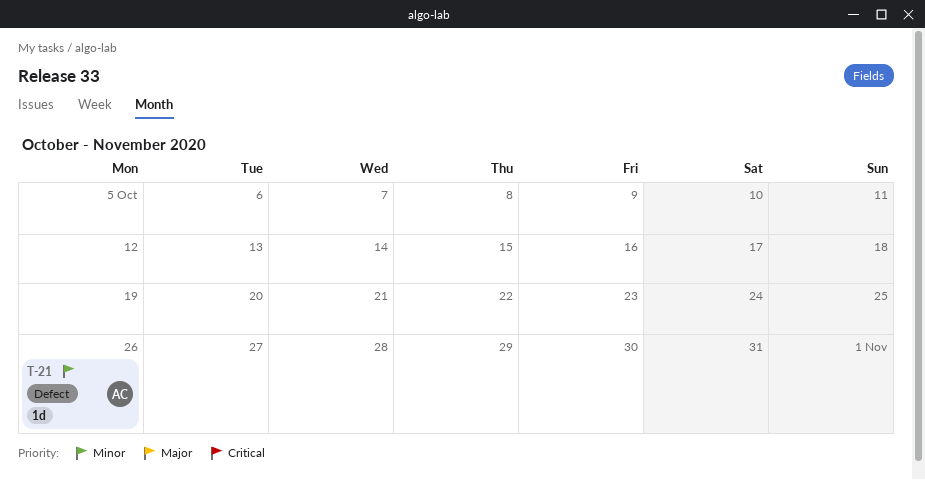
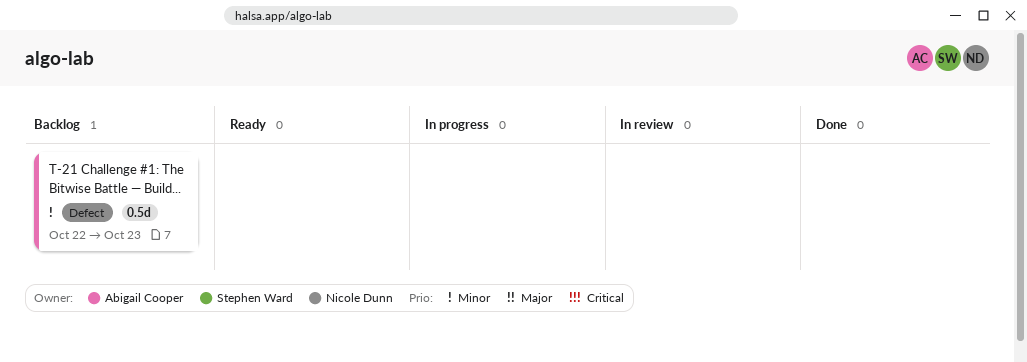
T-21, estimate: 1d -> 0.5d
T-21, due: Oct 26 -> Oct 23

